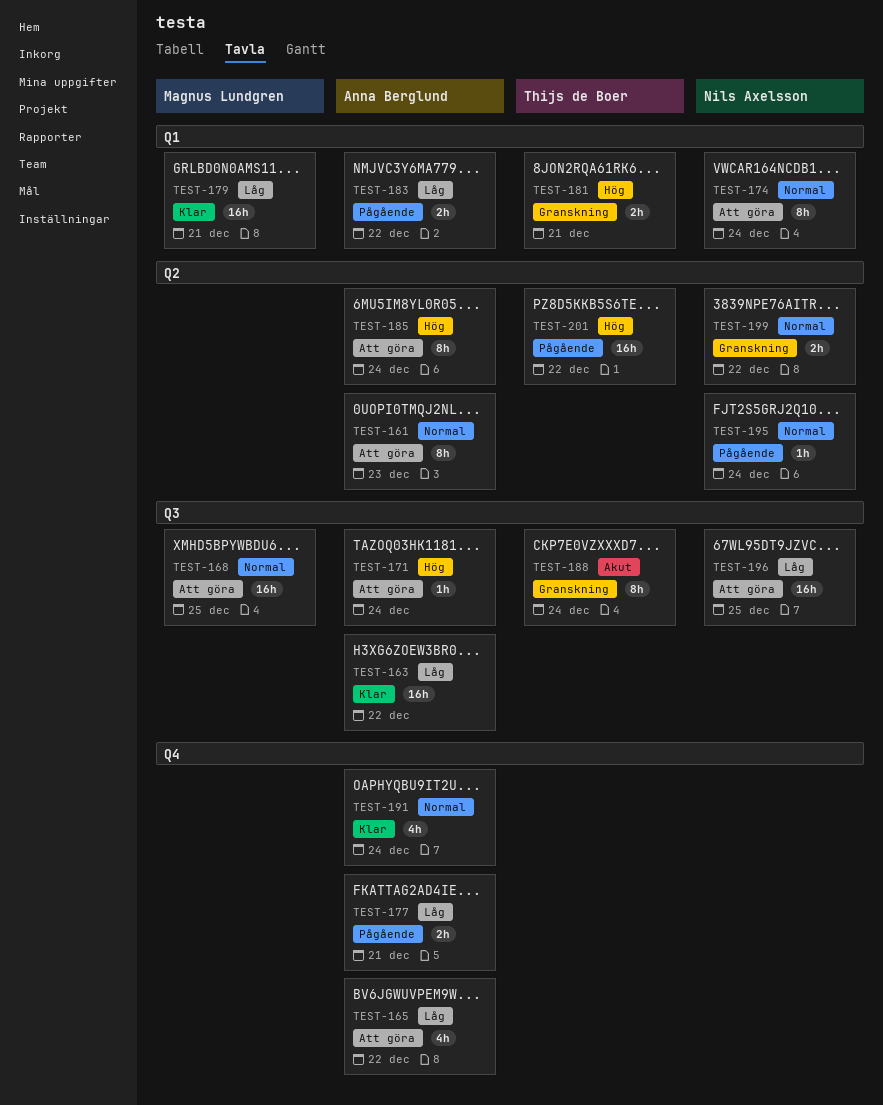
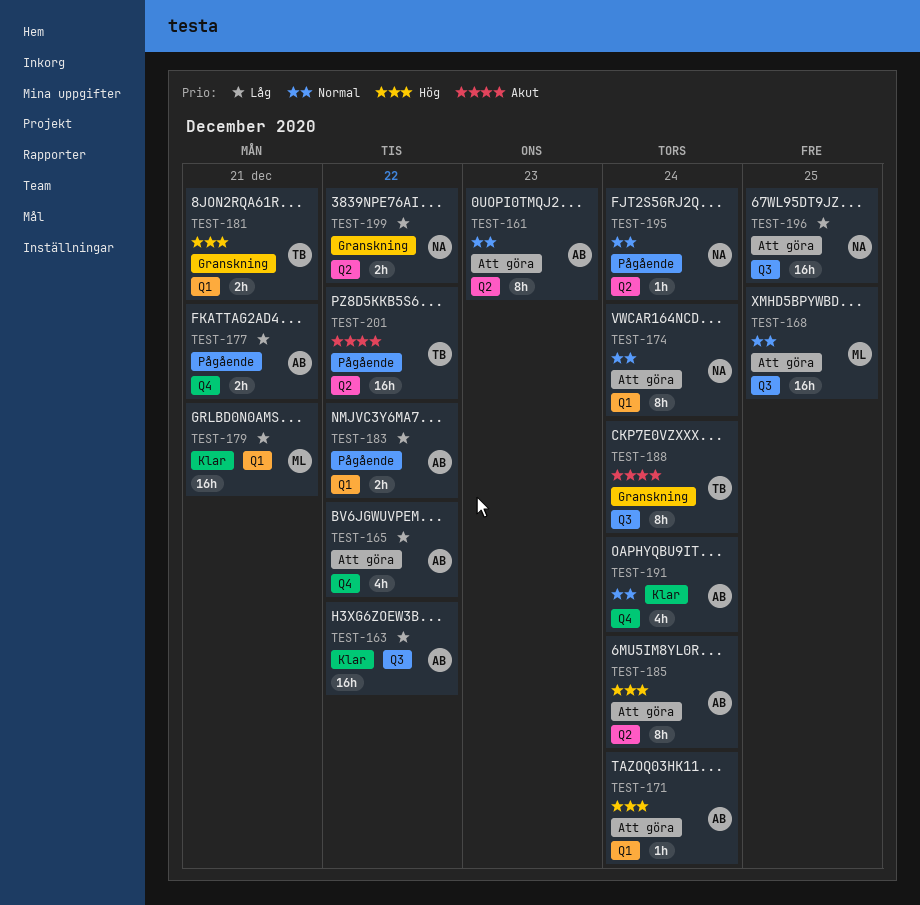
TEST-171, label: Q3 -> Q1
TEST-199, priority: Normal -> Låg
TEST-201, priority: Hög -> Akut

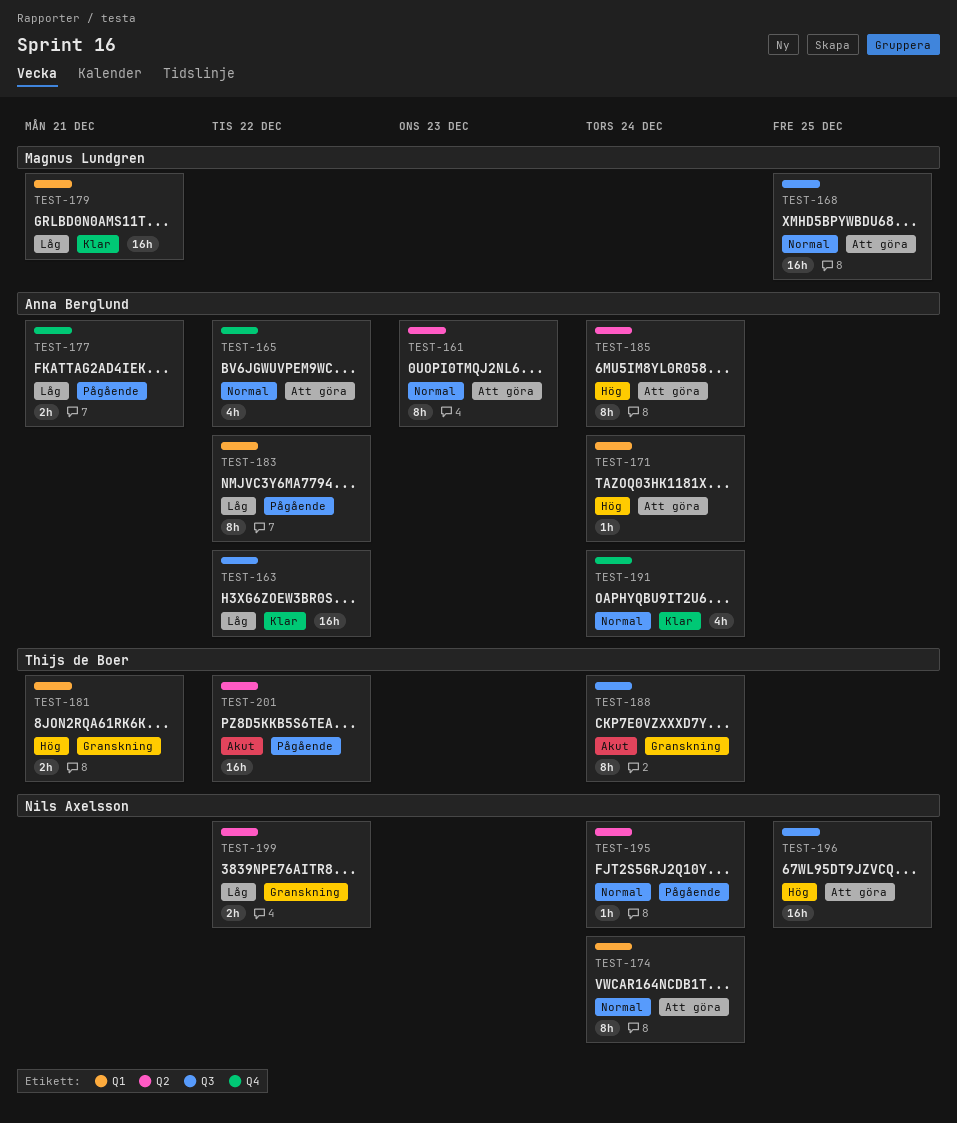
TEST-165, priority: Låg -> Normal
TEST-183, estimate: 2h -> 8h
TEST-196, priority: Låg -> Hög

